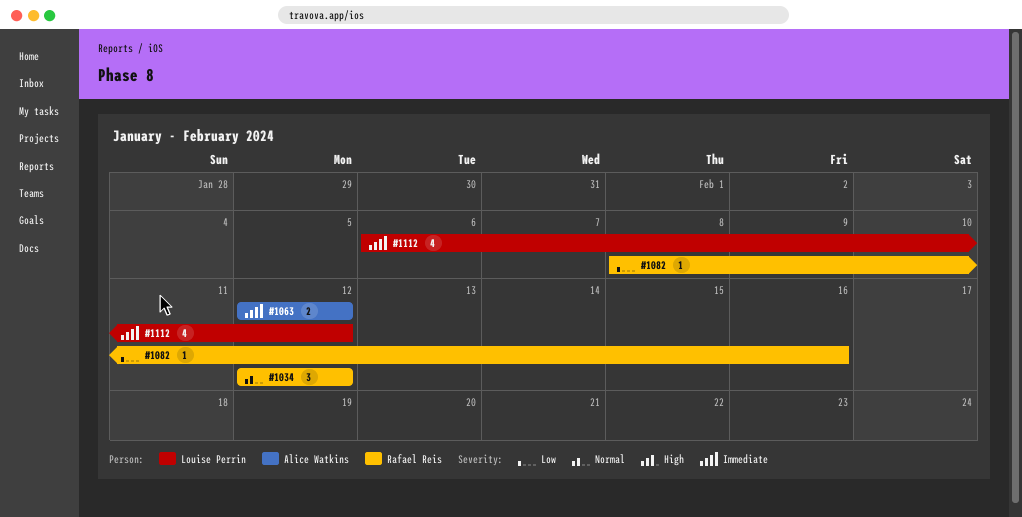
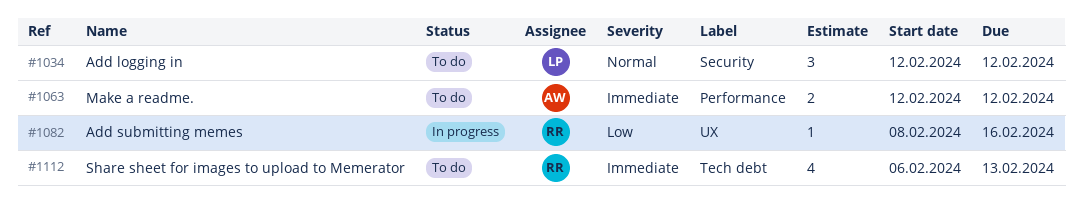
#1034, owner: Rafael Reis -> Louise Perrin
#1112, owner: Louise Perrin -> Rafael Reis
#1112, due: Feb 12 -> Feb 13

